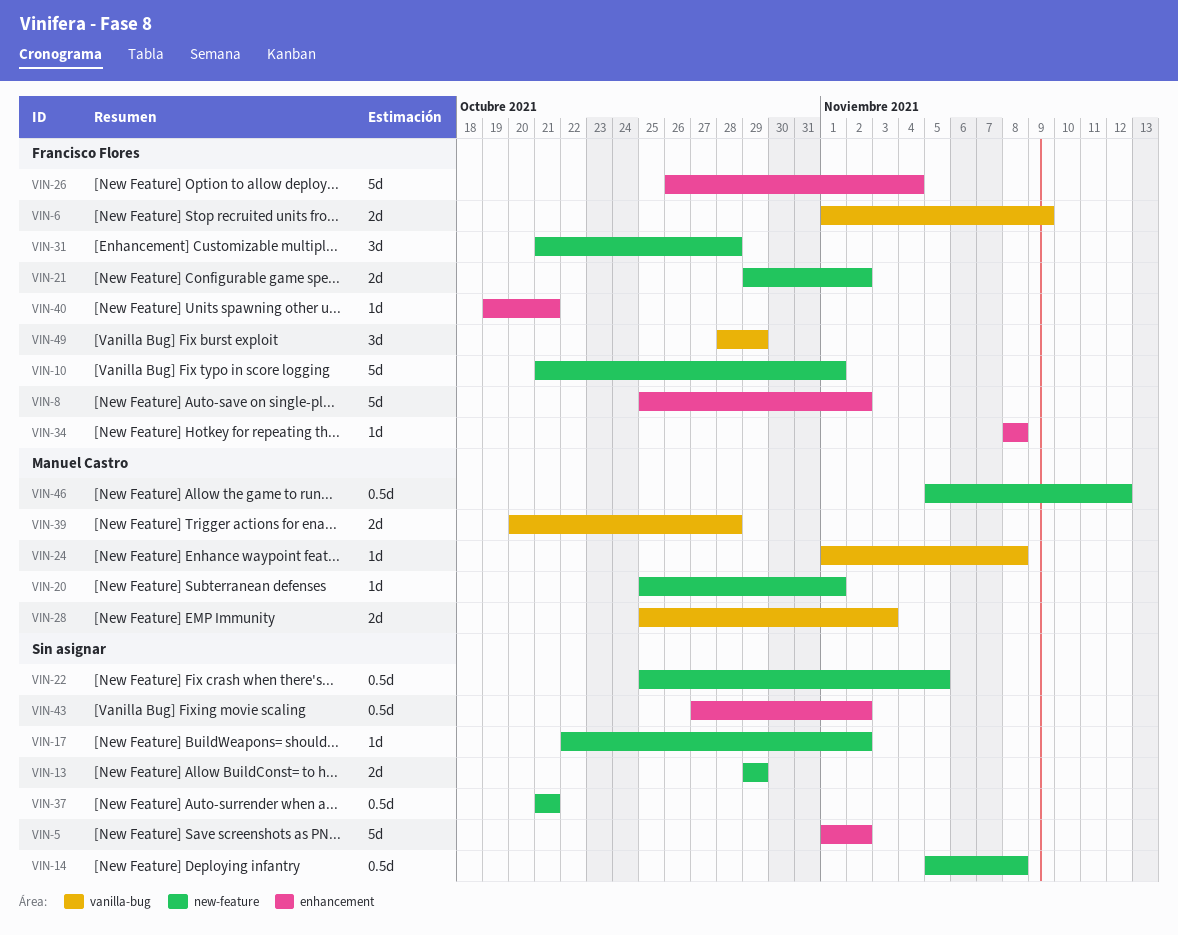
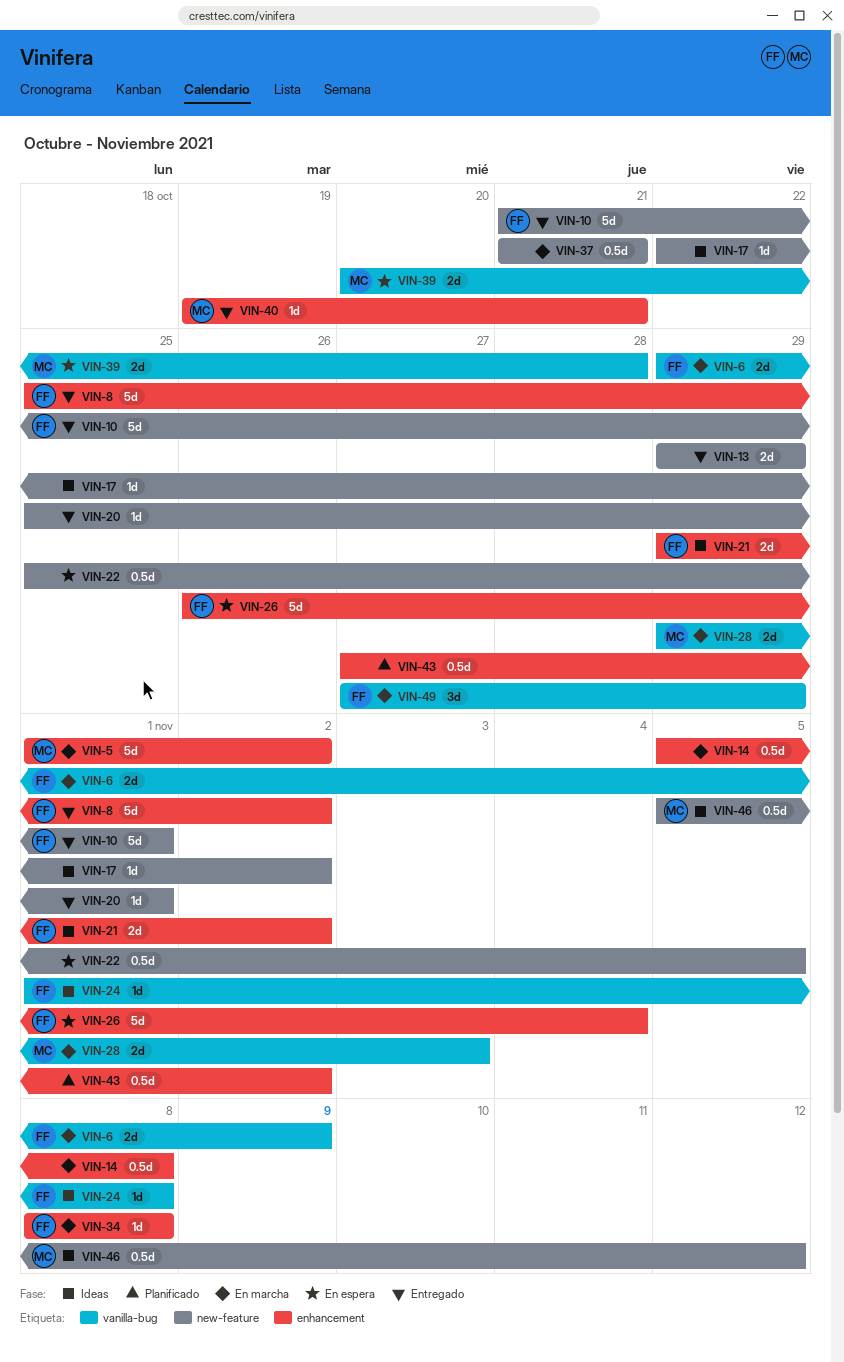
VIN-5, owner: none -> Manuel Castro
VIN-6, start: Nov 1 -> Oct 29
VIN-14, label: new-feature -> enhancement
VIN-20, owner: Manuel Castro -> none
VIN-21, label: new-feature -> enhancement
VIN-24, owner: Manuel Castro -> Francisco Flores
VIN-28, start: Oct 25 -> Oct 29
VIN-31: present -> none
VIN-40, owner: Francisco Flores -> Manuel Castro
VIN-49, start: Oct 28 -> Oct 27

